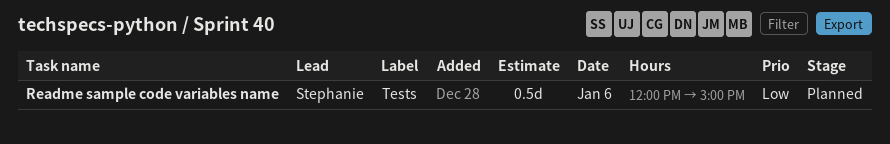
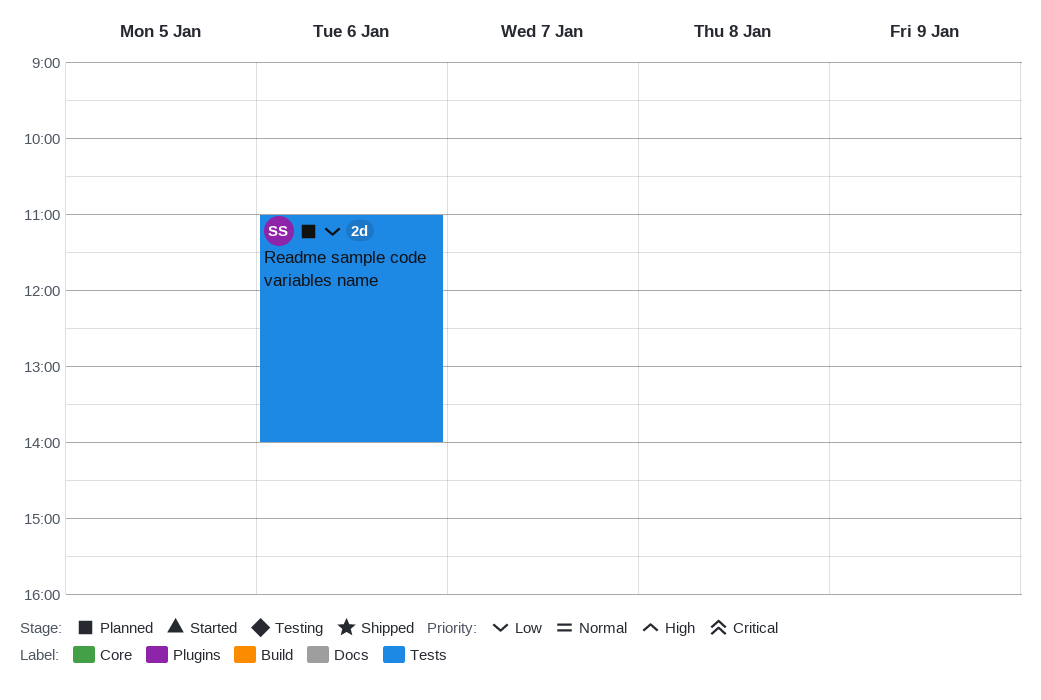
Readme sample code variables name, estimate: 0.5d -> 2d
Readme sample code variables name, begins: 12:00 -> 11:00
Readme sample code variables name, ends: 15:00 -> 14:00

